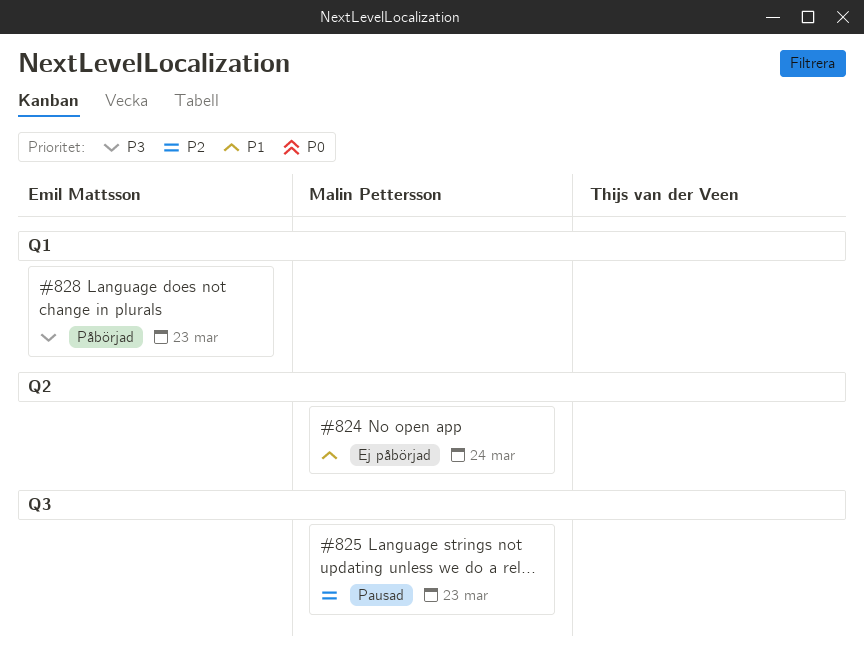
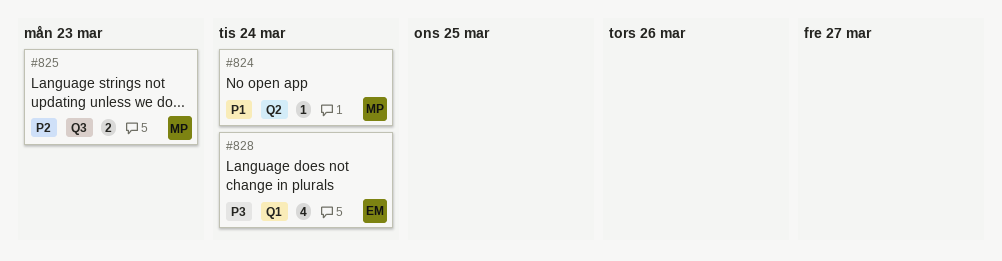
#828, due: Mar 23 -> Mar 24

